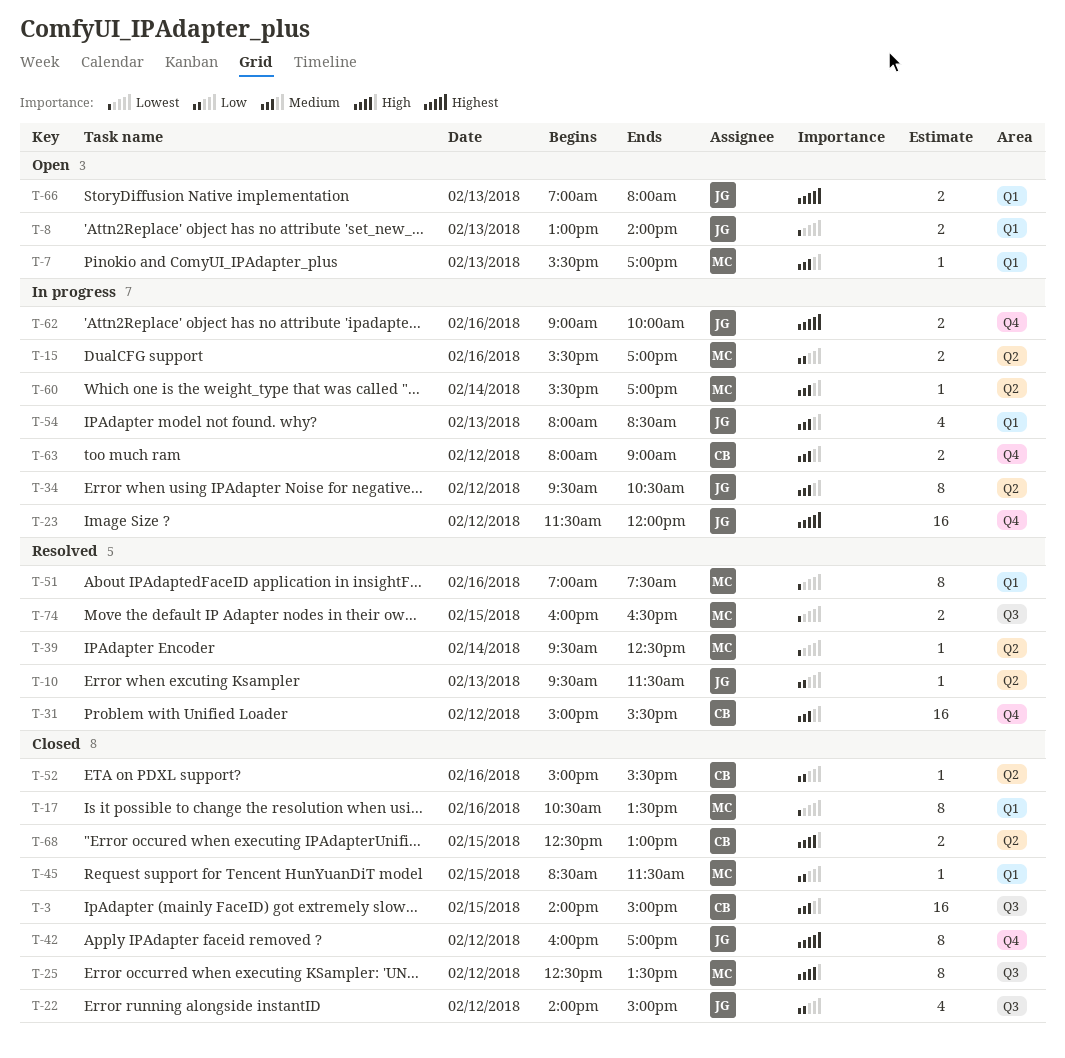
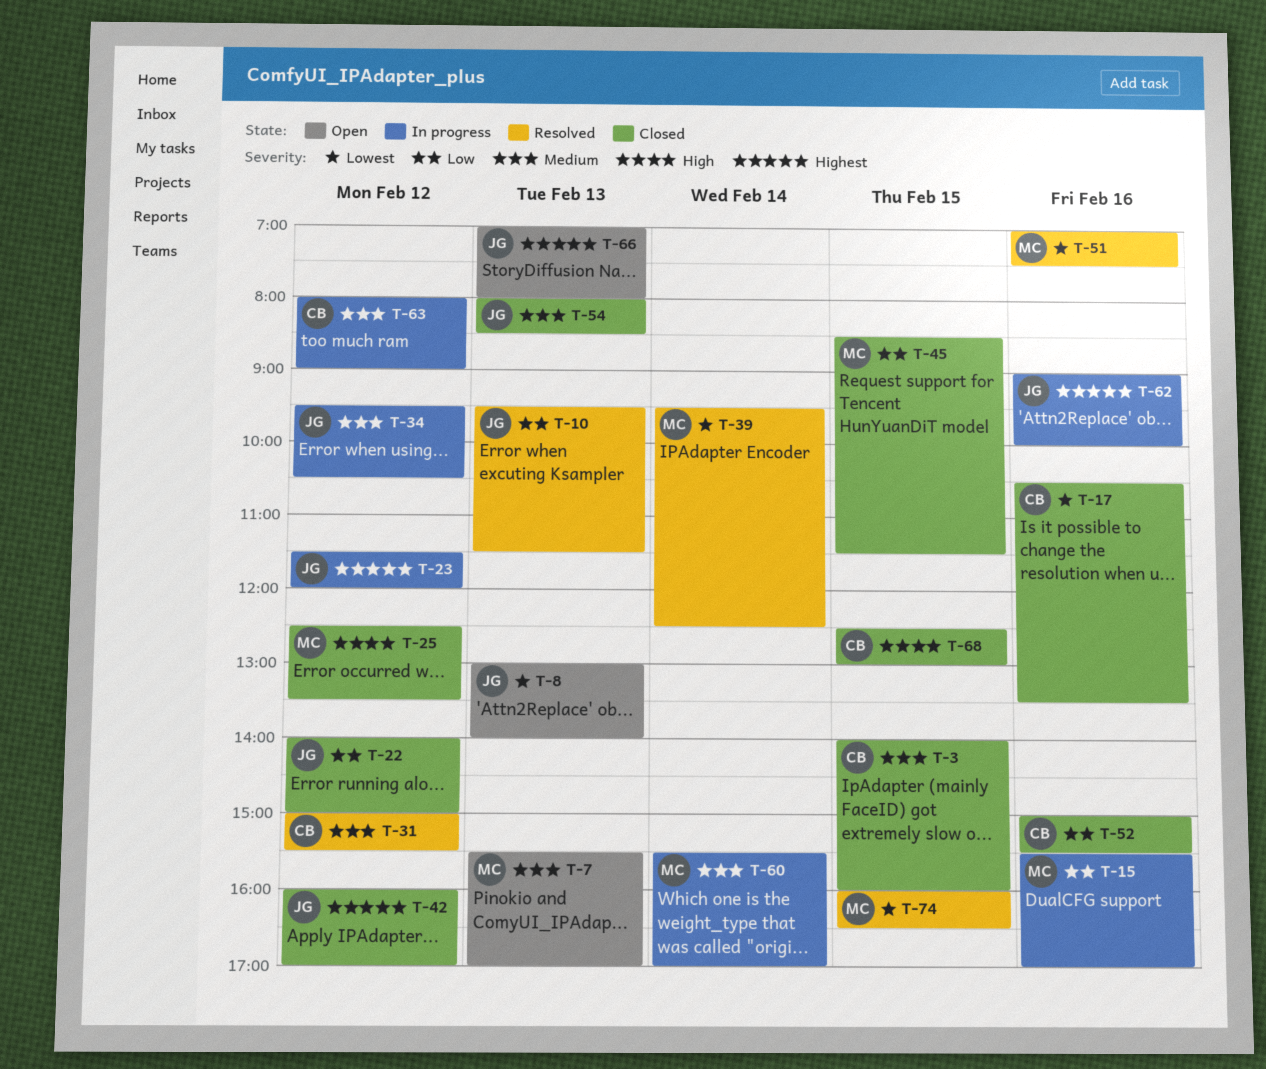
T-3, ends: 15:00 -> 16:00
T-17, owner: MC -> CB
T-54, status: In progress -> Closed

